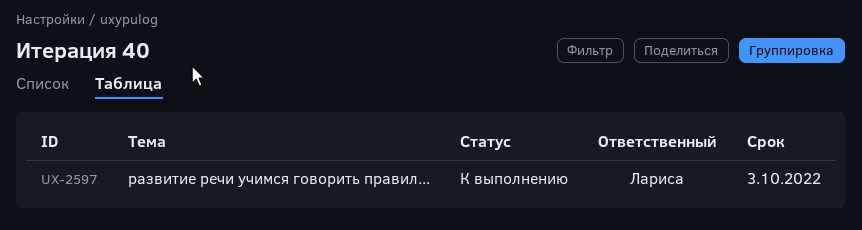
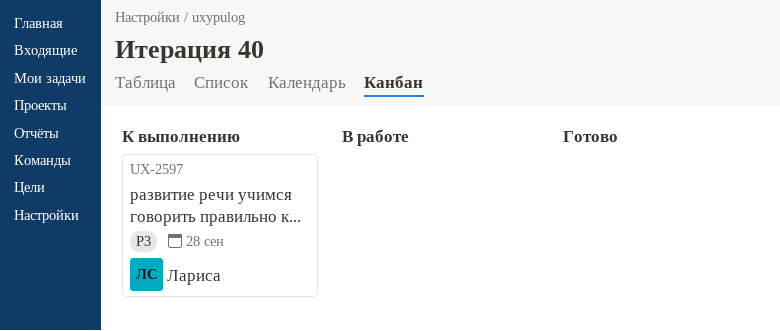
UX-2597, due: Oct 3 -> Sep 28

